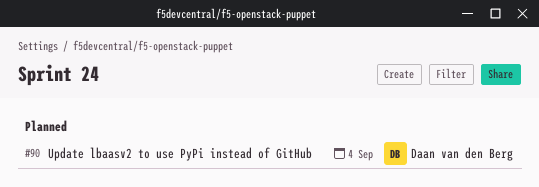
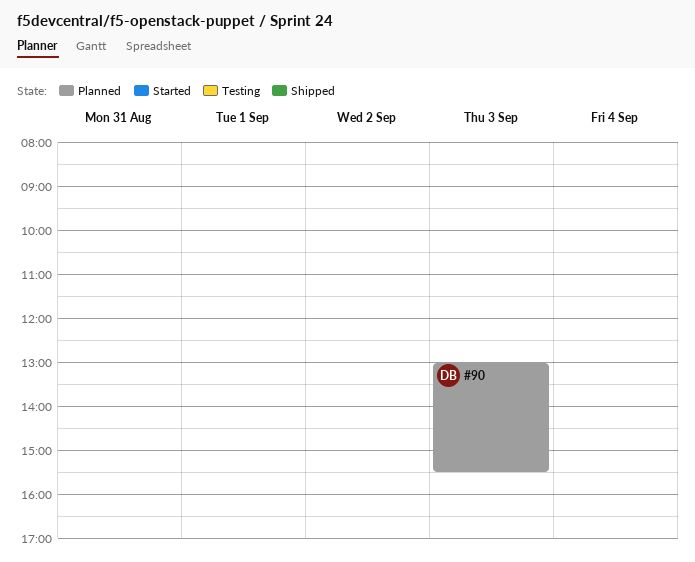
#90, day: Sep 4 -> Sep 3

